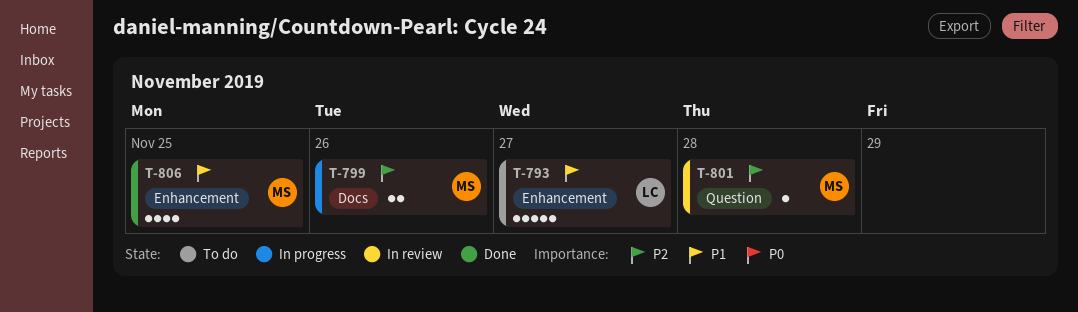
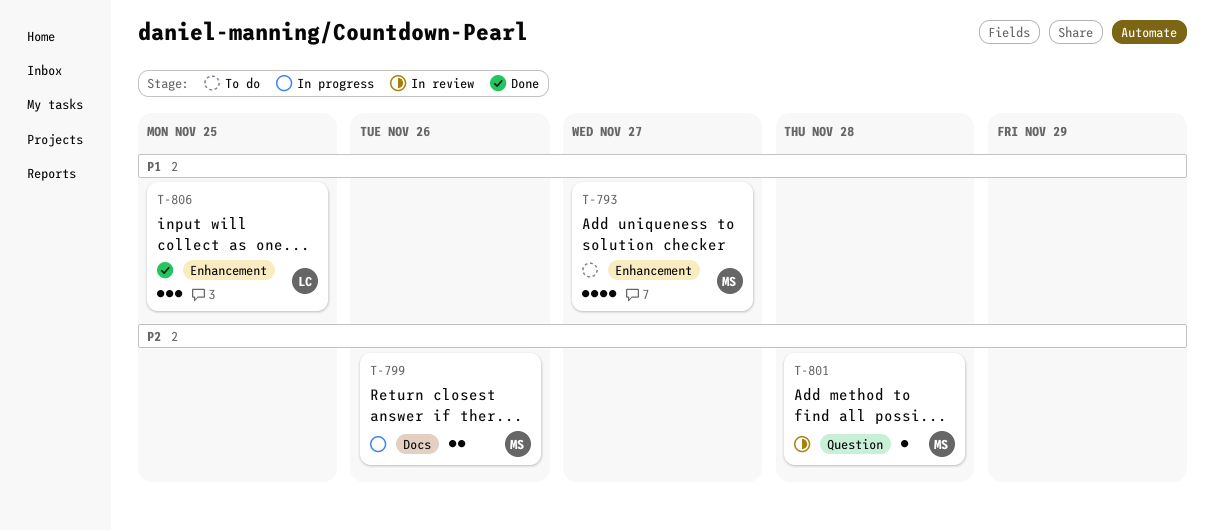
T-793, owner: LC -> MS
T-793, estimate: 5 -> 4
T-806, owner: MS -> LC
T-806, estimate: 4 -> 3

